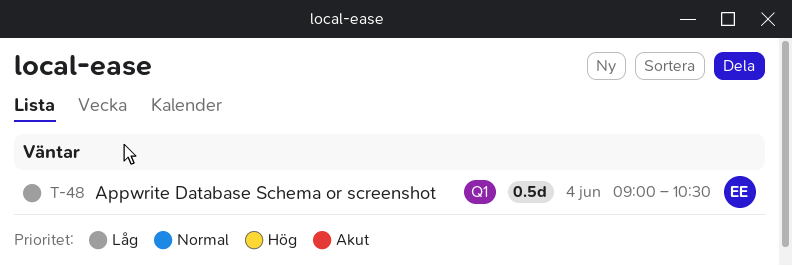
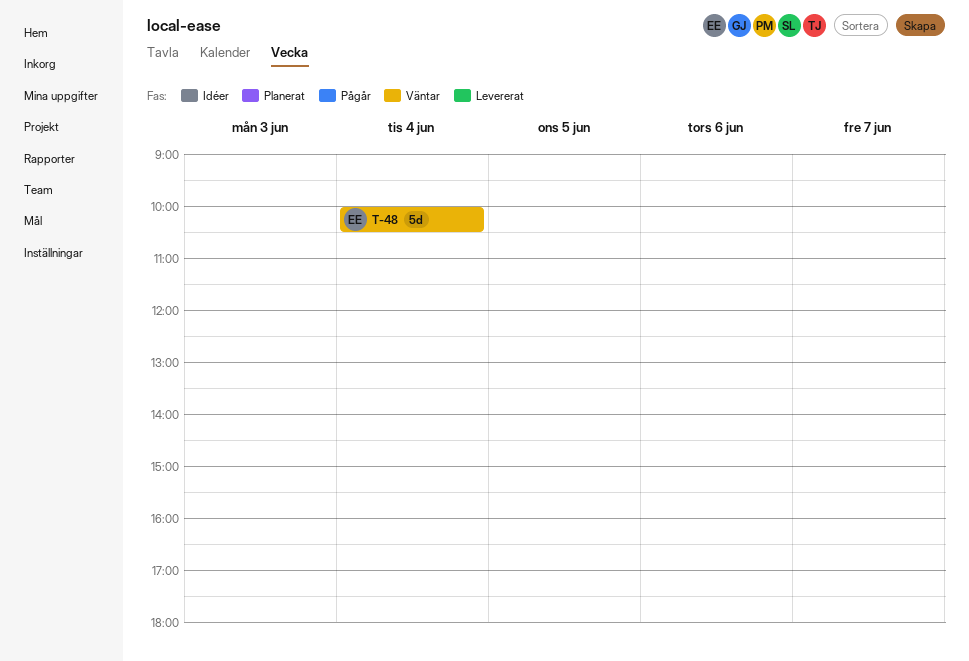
T-48, estimate: 0.5d -> 5d
T-48, begins: 09:00 -> 10:00

